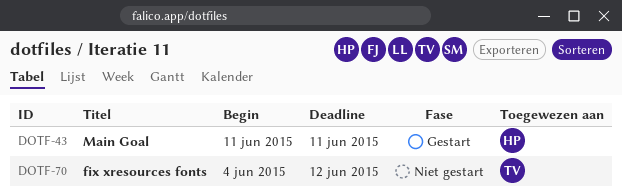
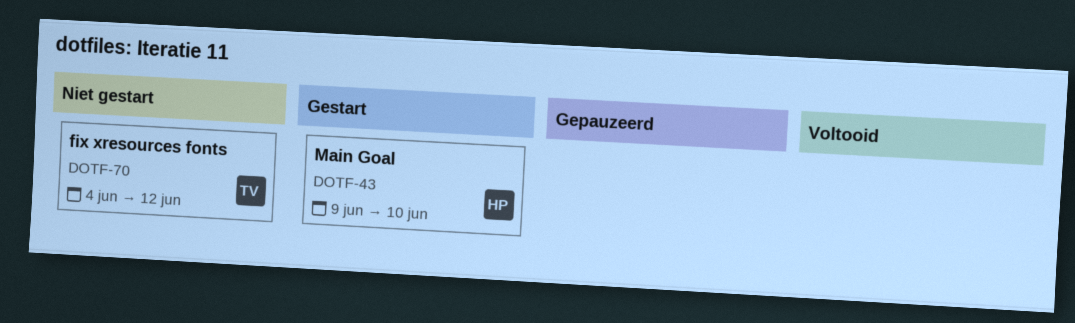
DOTF-43, start: Jun 11 -> Jun 9
DOTF-43, due: Jun 11 -> Jun 10

